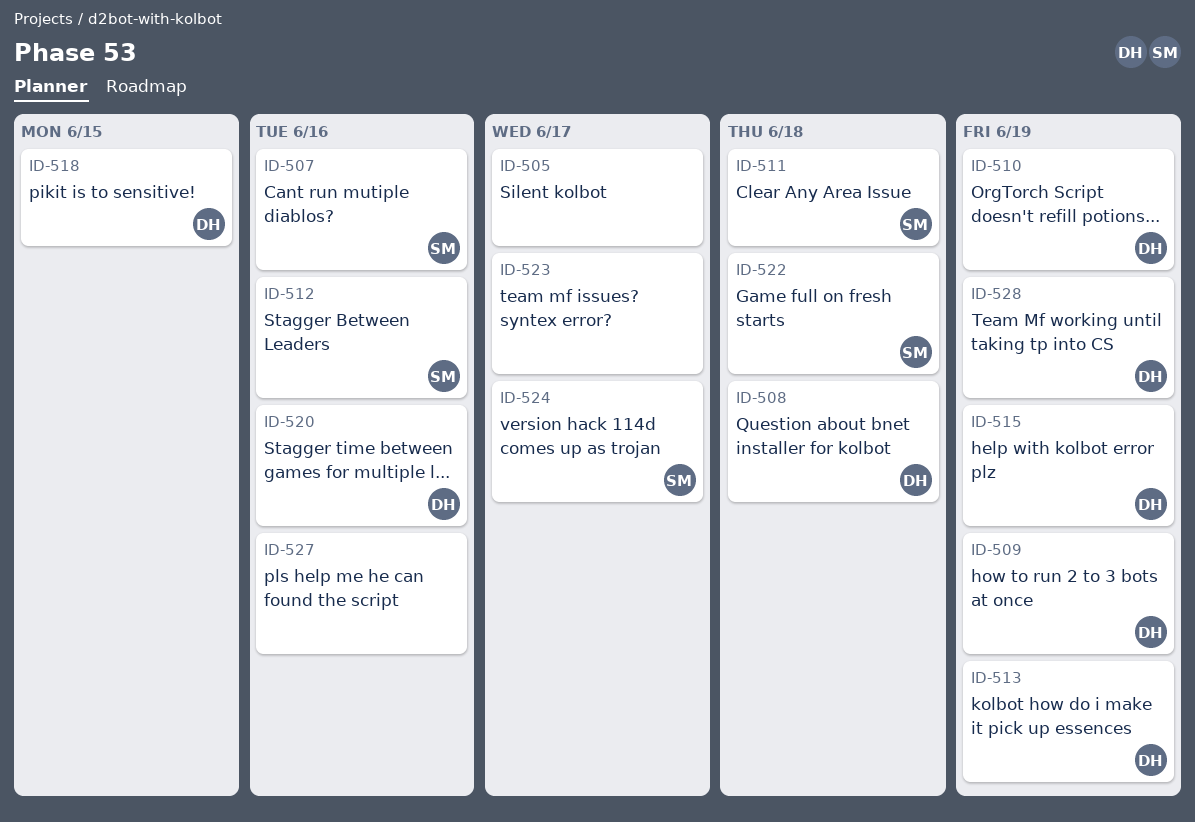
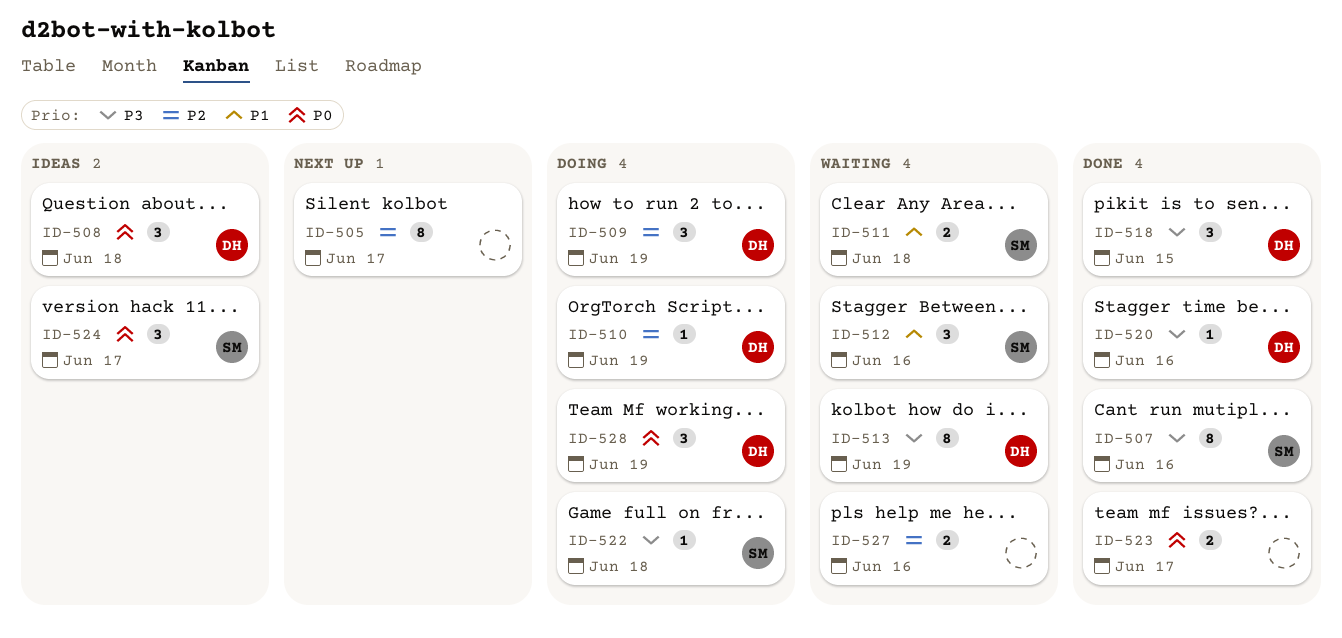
ID-515: present -> none

